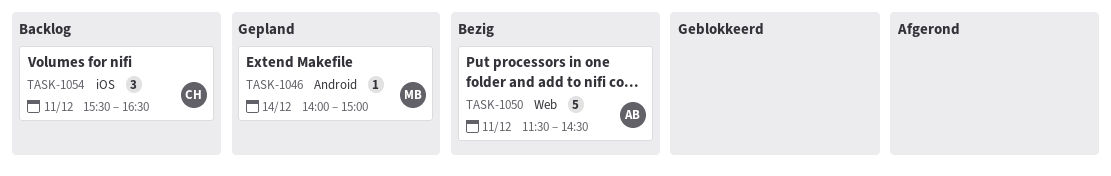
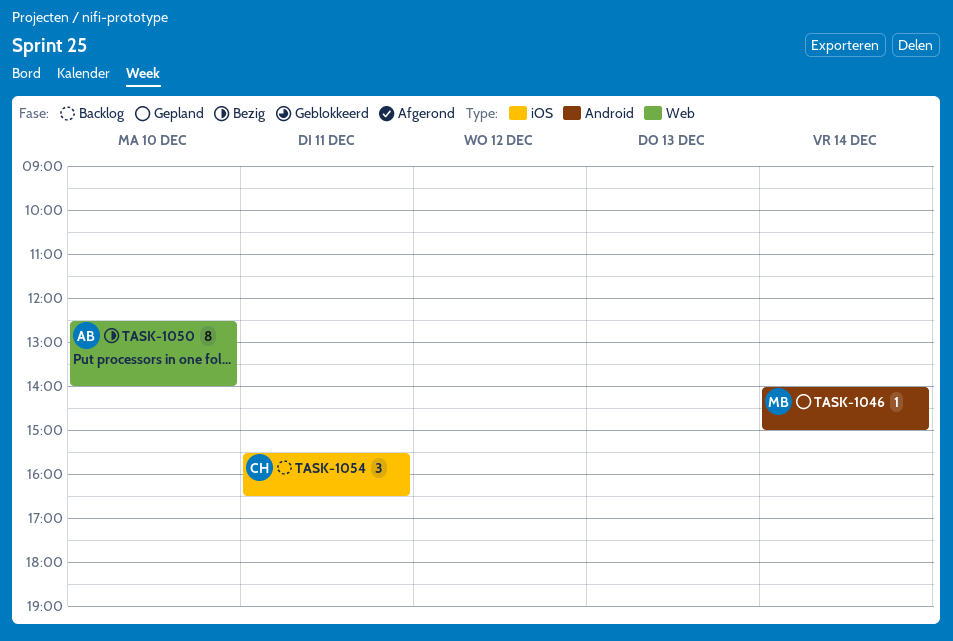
TASK-1050, estimate: 5 -> 8
TASK-1050, day: Dec 11 -> Dec 10
TASK-1050, begins: 11:30 -> 12:30
TASK-1050, ends: 14:30 -> 14:00

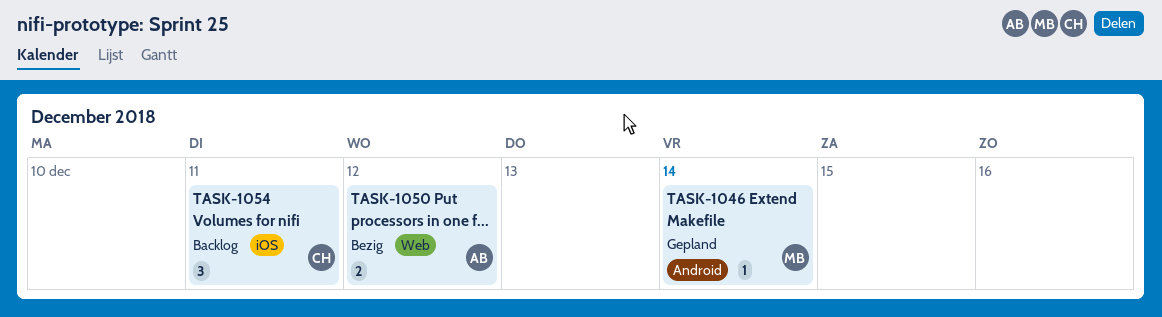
TASK-1050, estimate: 8 -> 2
TASK-1050, day: Dec 10 -> Dec 12

